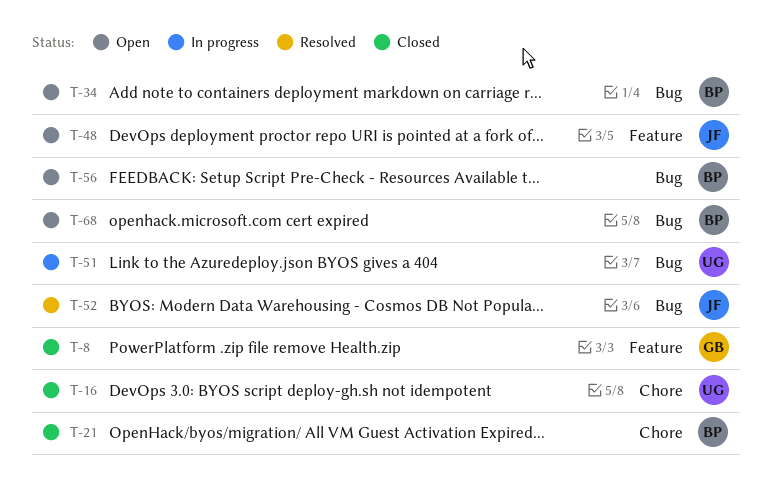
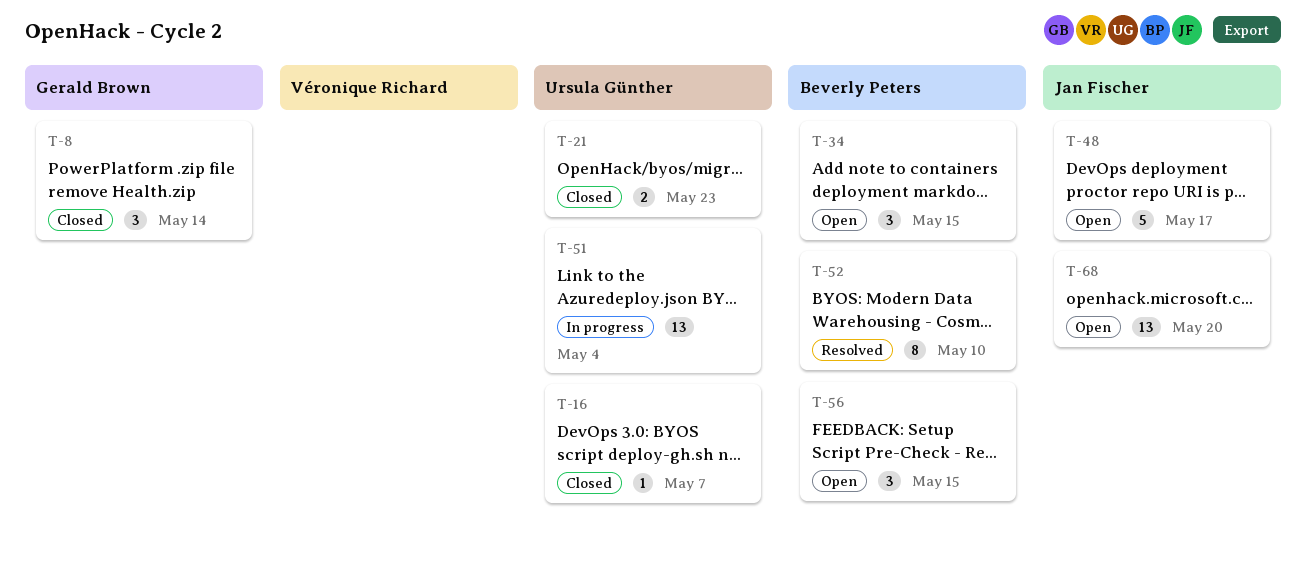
T-21, owner: Beverly Peters -> Ursula Günther
T-52, owner: Jan Fischer -> Beverly Peters
T-68, owner: Beverly Peters -> Jan Fischer

